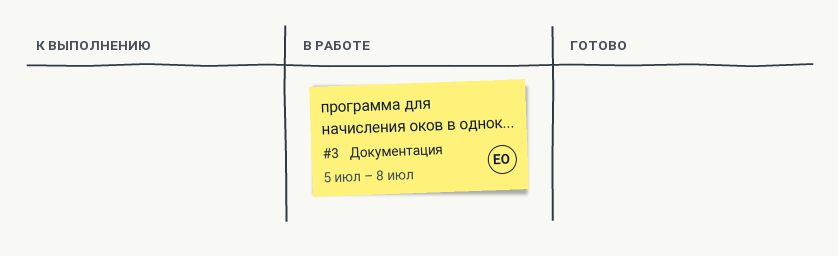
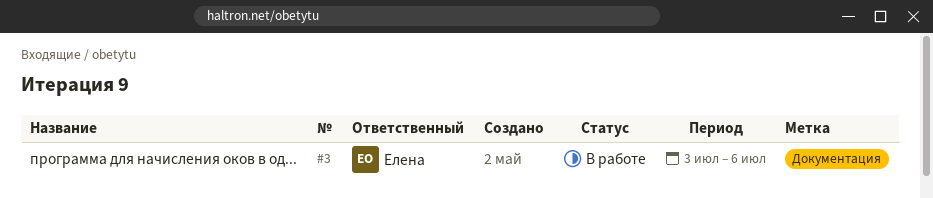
#3, start: Jul 5 -> Jul 3
#3, due: Jul 8 -> Jul 6

